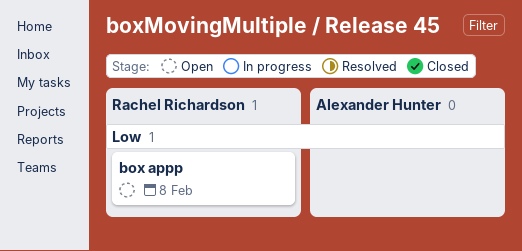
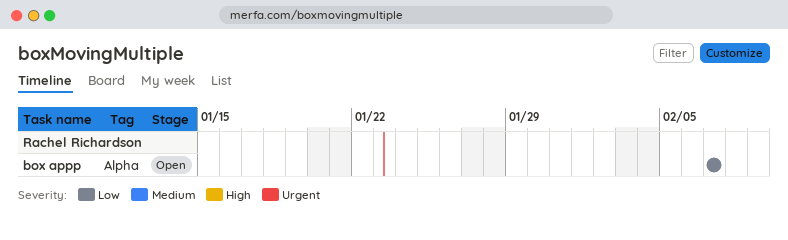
box appp, due: Feb 8 -> Feb 7

